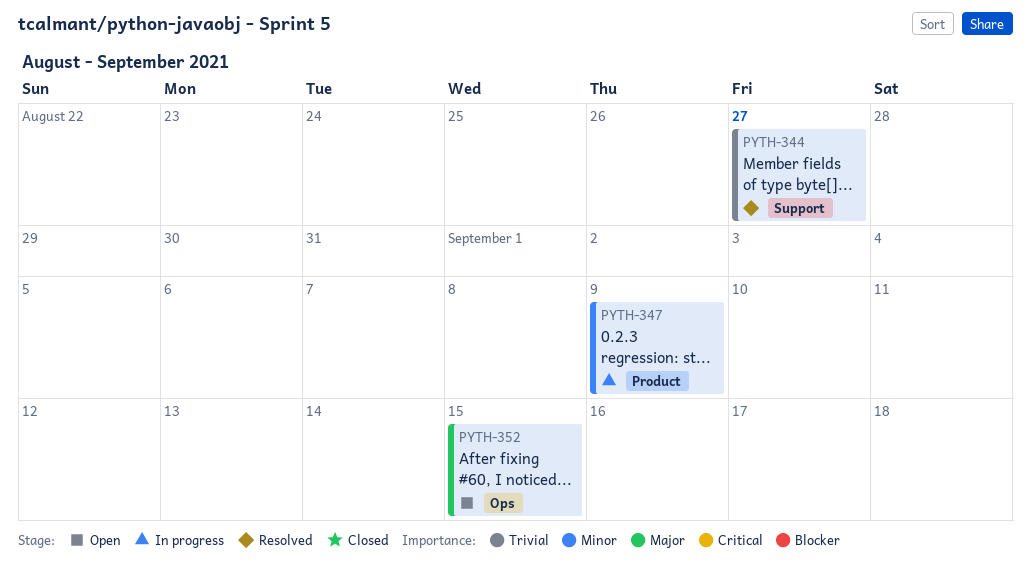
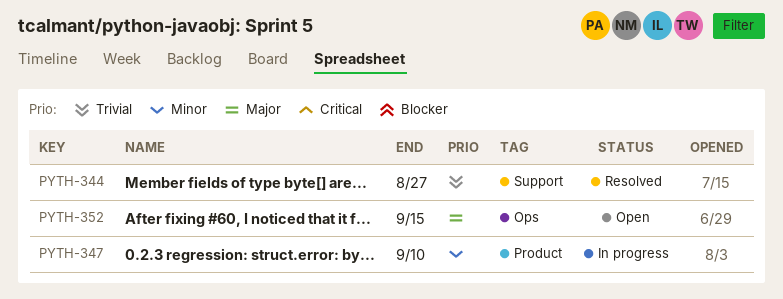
PYTH-347, due: Sep 9 -> Sep 10

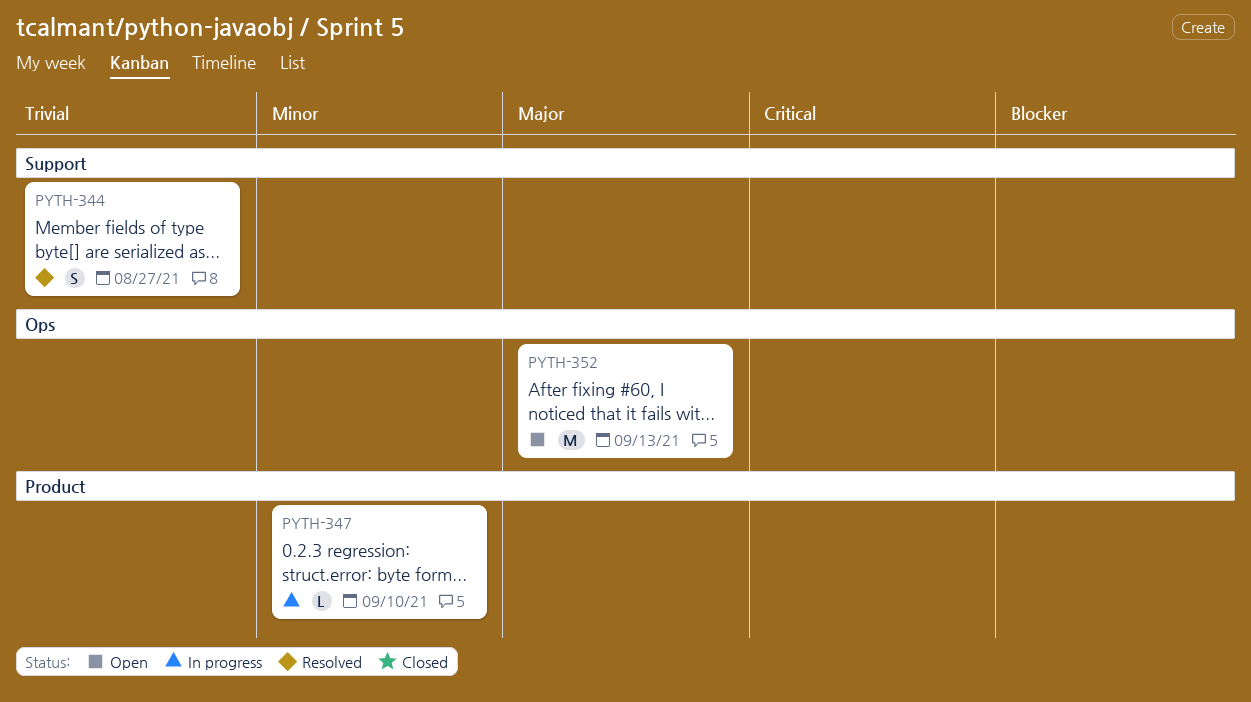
PYTH-352, due: Sep 15 -> Sep 13

